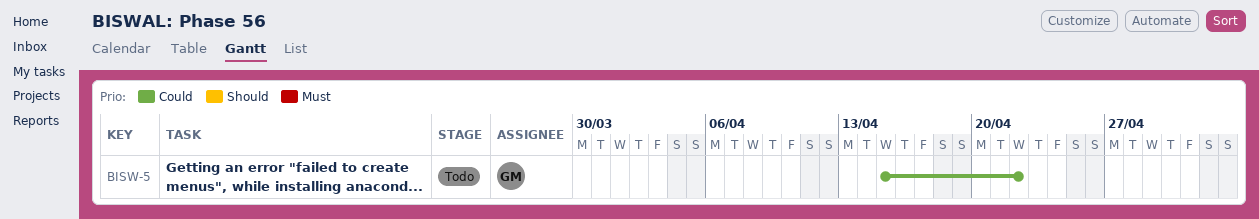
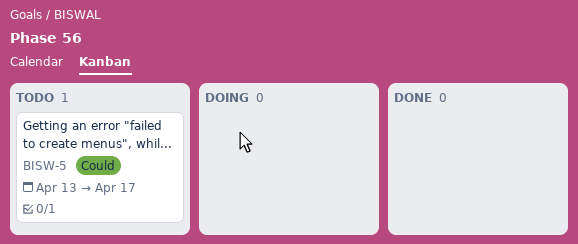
BISW-5, start: Apr 15 -> Apr 13
BISW-5, due: Apr 22 -> Apr 17

